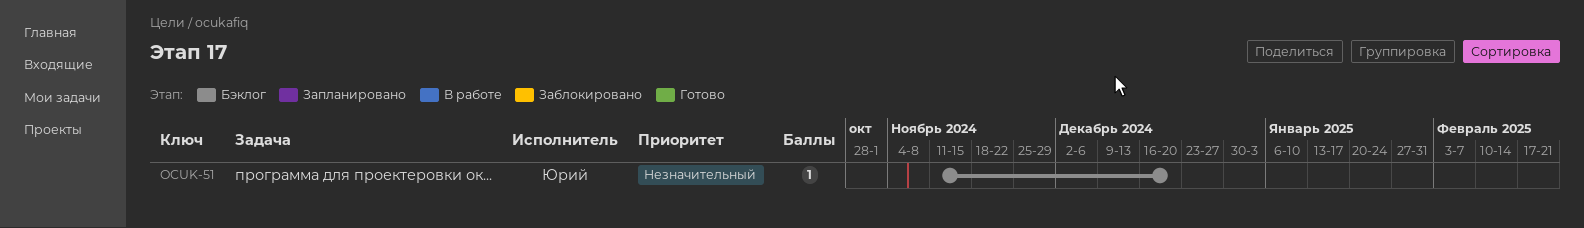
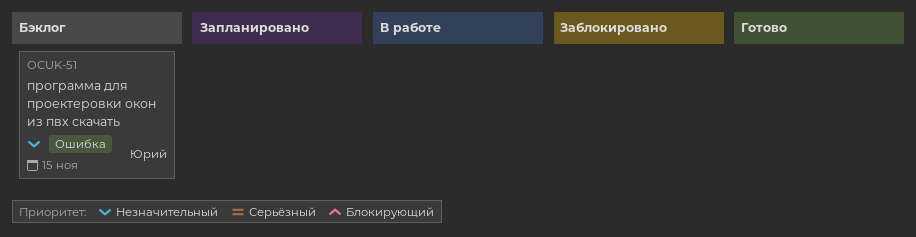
OCUK-51, due: Dec 20 -> Nov 15

